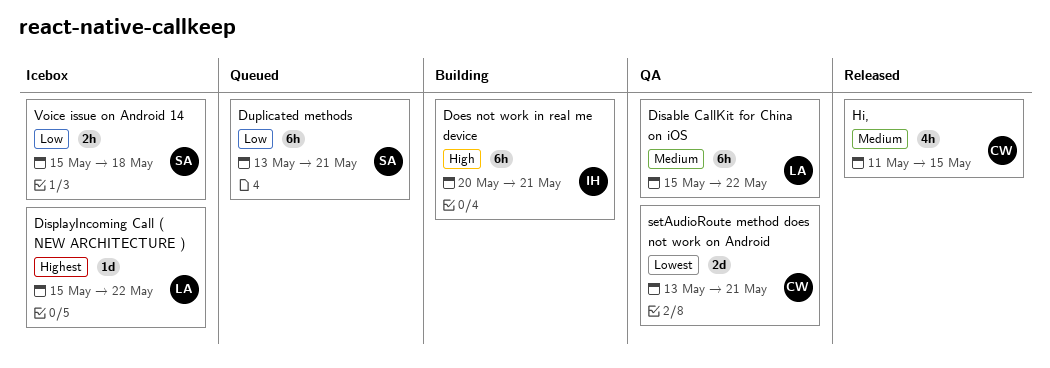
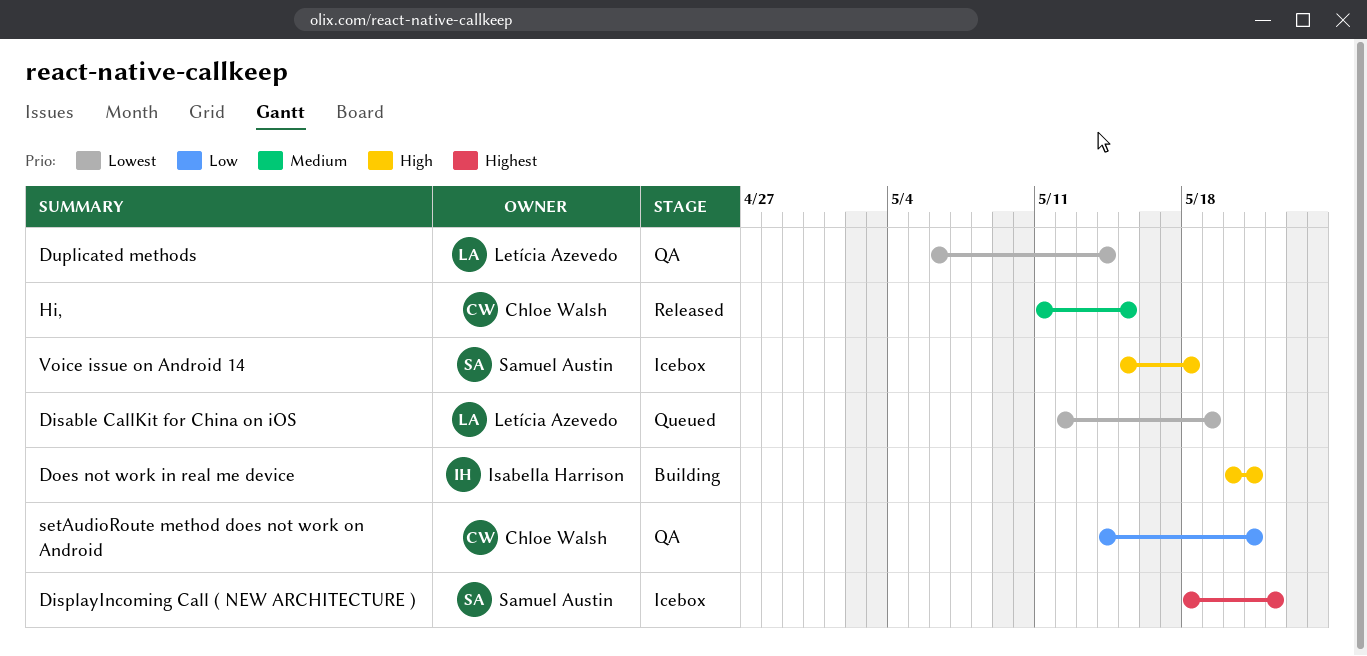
Disable CallKit for China on iOS, status: QA -> Queued
Disable CallKit for China on iOS, priority: Medium -> Lowest
Disable CallKit for China on iOS, start: May 15 -> May 12
Disable CallKit for China on iOS, due: May 22 -> May 19
DisplayIncoming Call ( NEW ARCHITECTURE ), owner: Letícia Azevedo -> Samuel Austin
DisplayIncoming Call ( NEW ARCHITECTURE ), start: May 15 -> May 18
Duplicated methods, status: Queued -> QA
Duplicated methods, owner: Samuel Austin -> Letícia Azevedo
Duplicated methods, priority: Low -> Lowest
Duplicated methods, start: May 13 -> May 6
Duplicated methods, due: May 21 -> May 14
setAudioRoute method does not work on Android, priority: Lowest -> Low
setAudioRoute method does not work on Android, start: May 13 -> May 14
Voice issue on Android 14, priority: Low -> High

